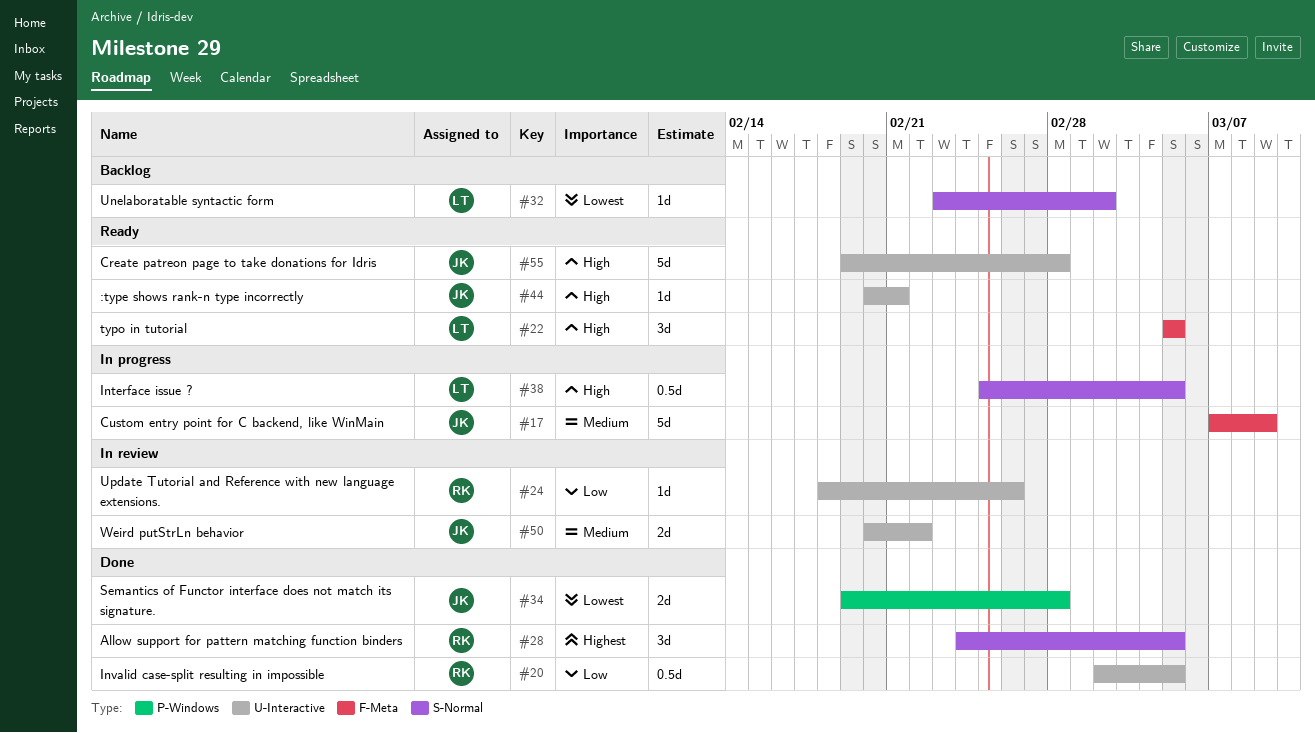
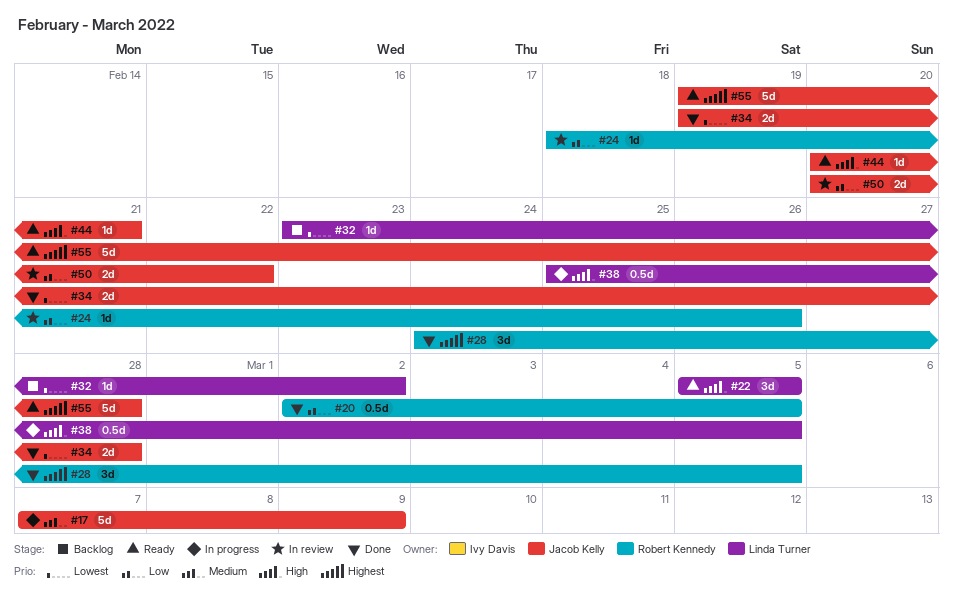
#50, priority: Medium -> Low
#55, priority: High -> Highest

